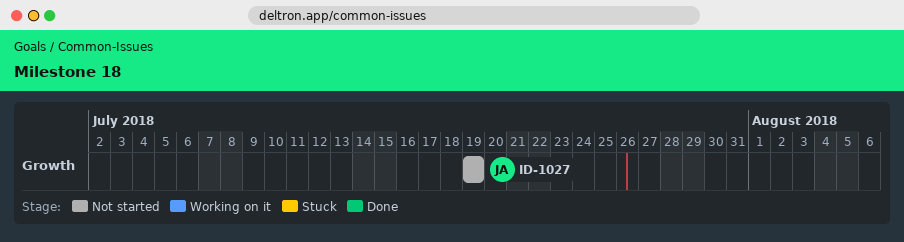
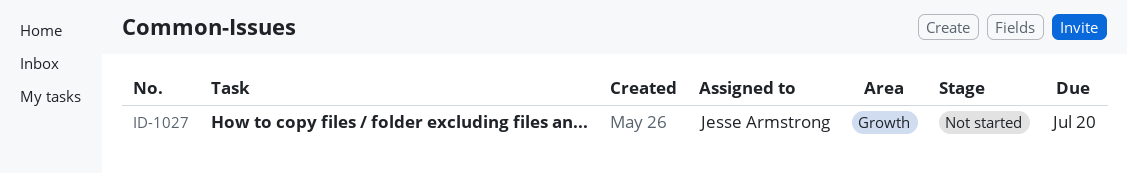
ID-1027, due: Jul 19 -> Jul 20

